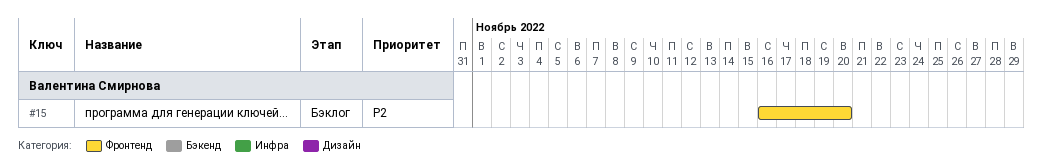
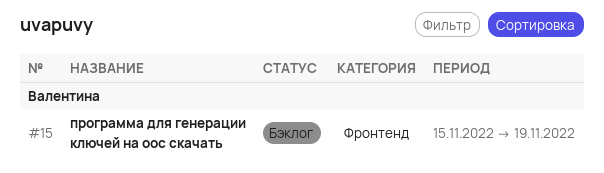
#15, start: Nov 16 -> Nov 15
#15, due: Nov 20 -> Nov 19

